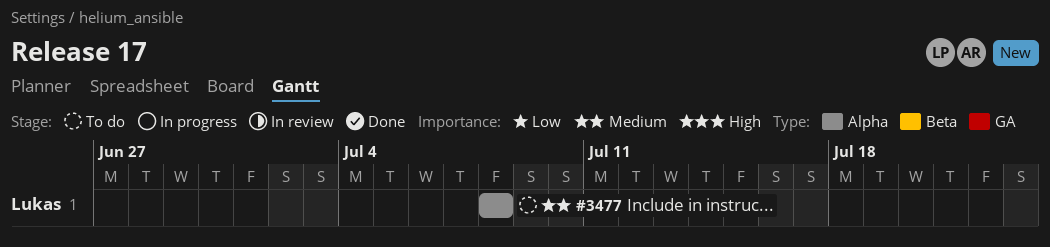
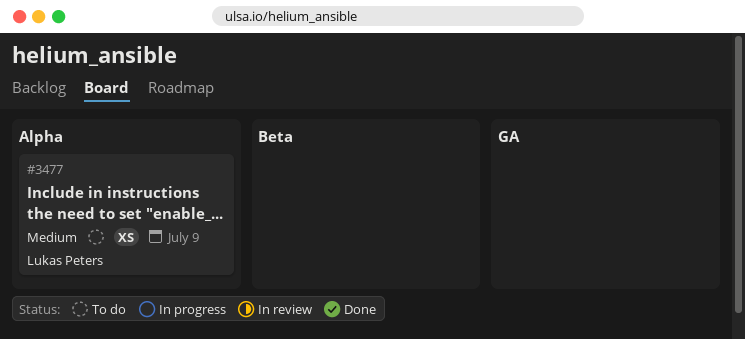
#3477, due: Jul 8 -> Jul 9

